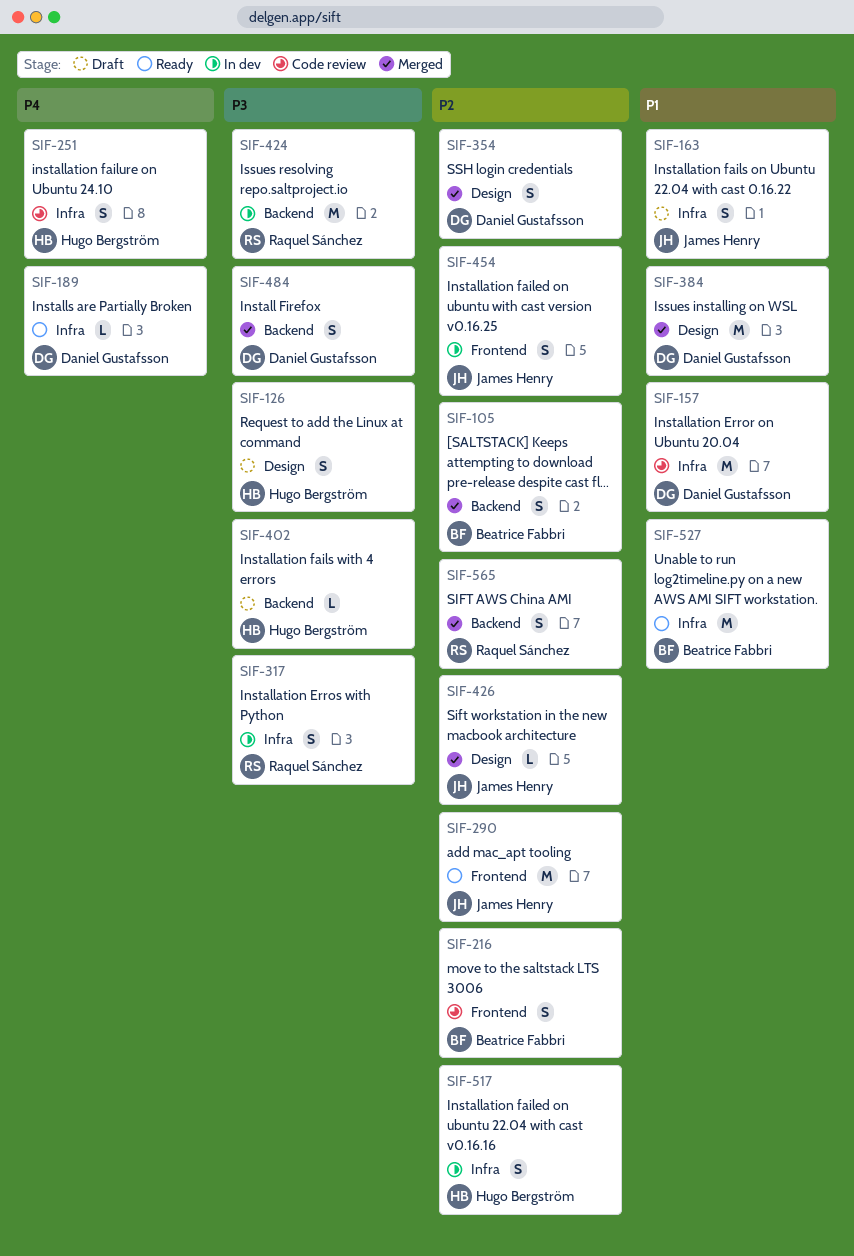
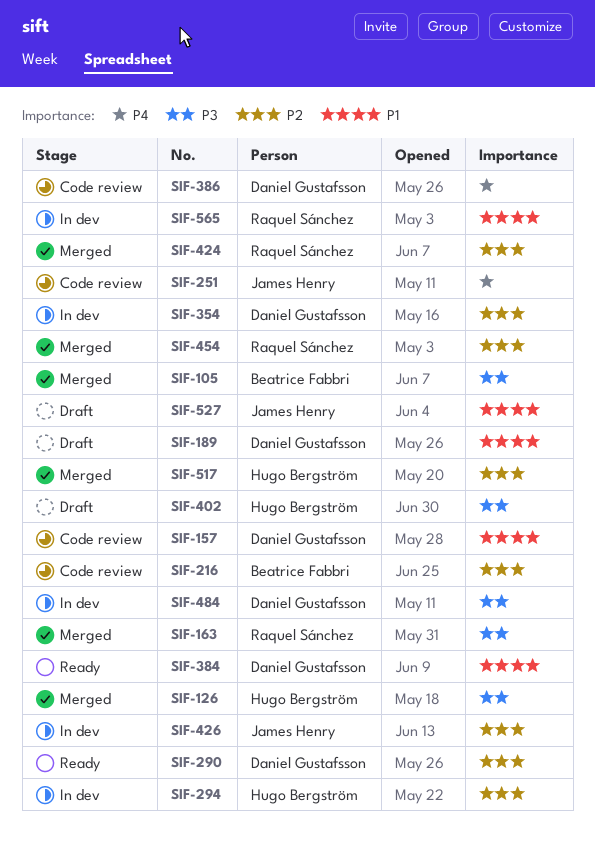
SIF-105, priority: P2 -> P3
SIF-126, status: Draft -> Merged
SIF-163, status: Draft -> Merged
SIF-163, owner: James Henry -> Raquel Sánchez
SIF-163, priority: P1 -> P3
SIF-189, status: Ready -> Draft
SIF-189, priority: P4 -> P1
SIF-251, owner: Hugo Bergström -> James Henry
SIF-290, owner: James Henry -> Daniel Gustafsson
SIF-294: none -> present
SIF-317: present -> none
SIF-354, status: Merged -> In dev
SIF-384, status: Merged -> Ready
SIF-386: none -> present
SIF-424, status: In dev -> Merged
SIF-424, priority: P3 -> P2
SIF-426, status: Merged -> In dev
SIF-454, status: In dev -> Merged
SIF-454, owner: James Henry -> Raquel Sánchez
SIF-484, status: Merged -> In dev
SIF-517, status: In dev -> Merged
SIF-527, status: Ready -> Draft
SIF-527, owner: Beatrice Fabbri -> James Henry
SIF-565, status: Merged -> In dev
SIF-565, priority: P2 -> P1

